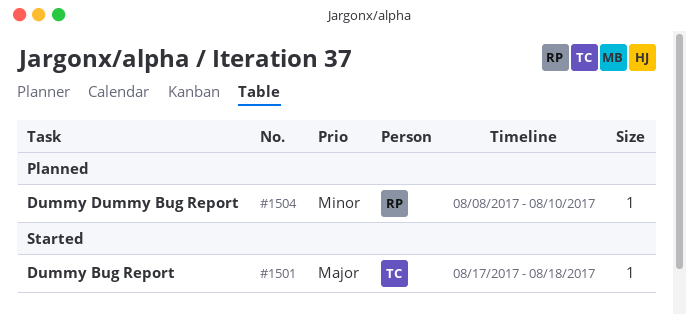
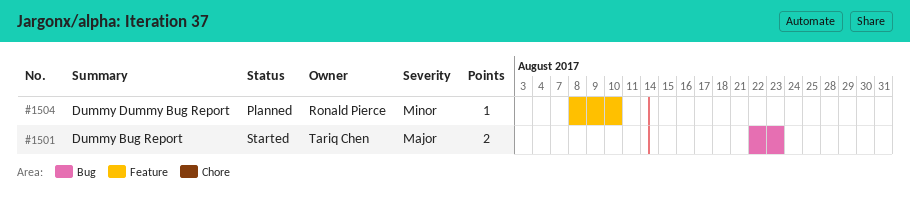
#1501, estimate: 1 -> 2
#1501, start: Aug 17 -> Aug 22
#1501, due: Aug 18 -> Aug 23

